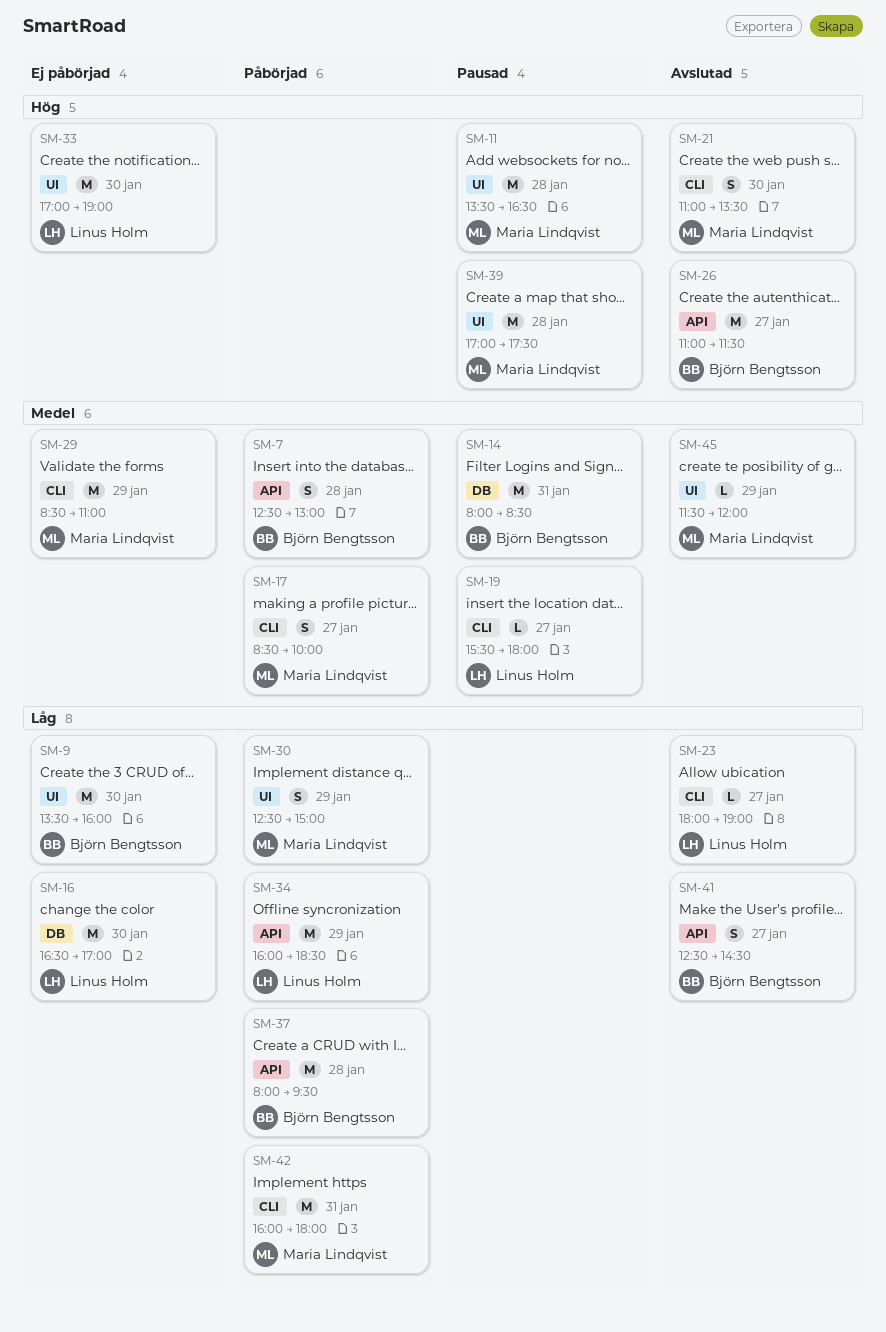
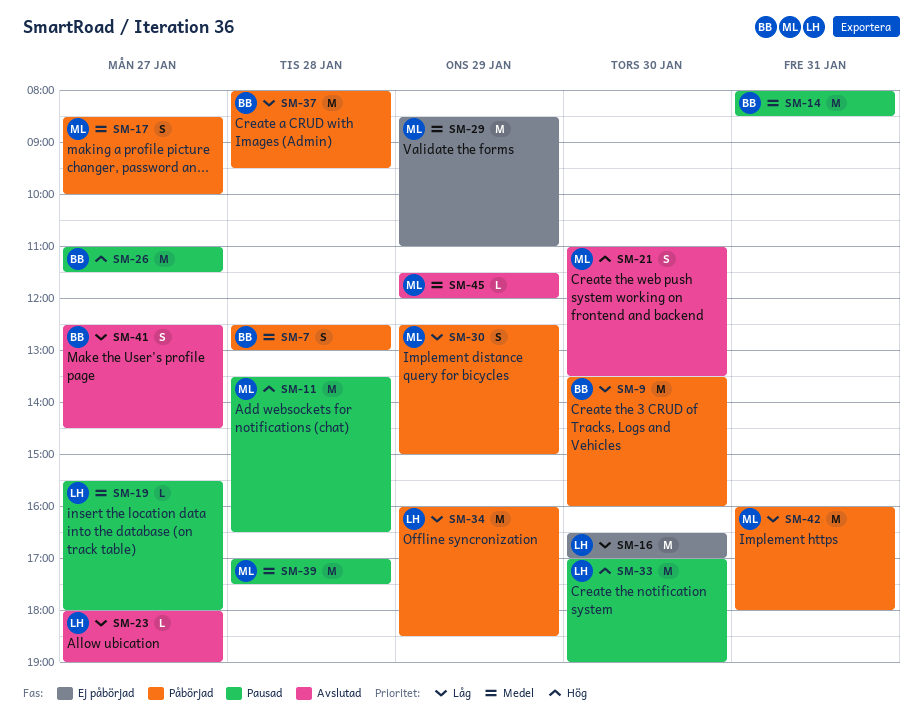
SM-9, status: Ej påbörjad -> Påbörjad
SM-26, status: Avslutad -> Pausad
SM-33, status: Ej påbörjad -> Pausad
SM-39, priority: Hög -> Medel

